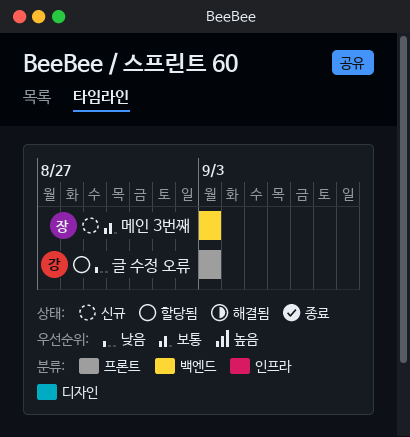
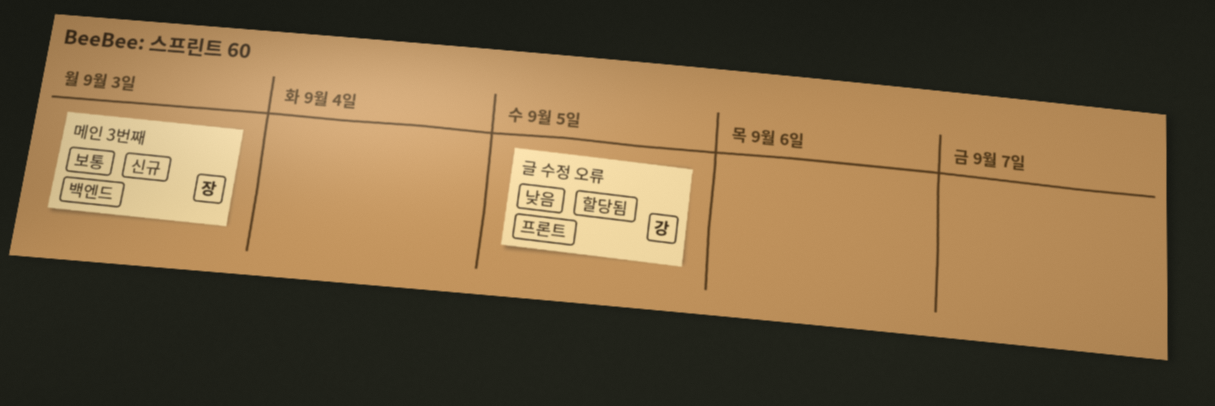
글 수정 오류, due: Sep 3 -> Sep 5

